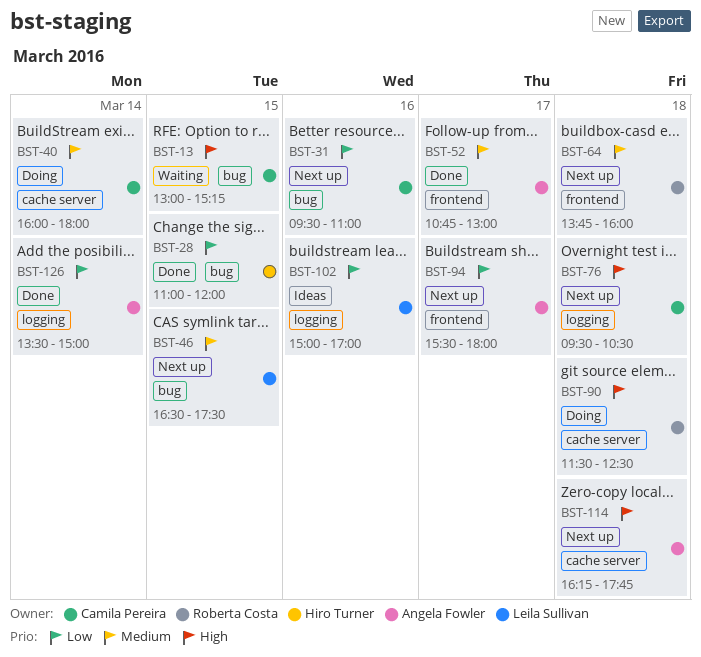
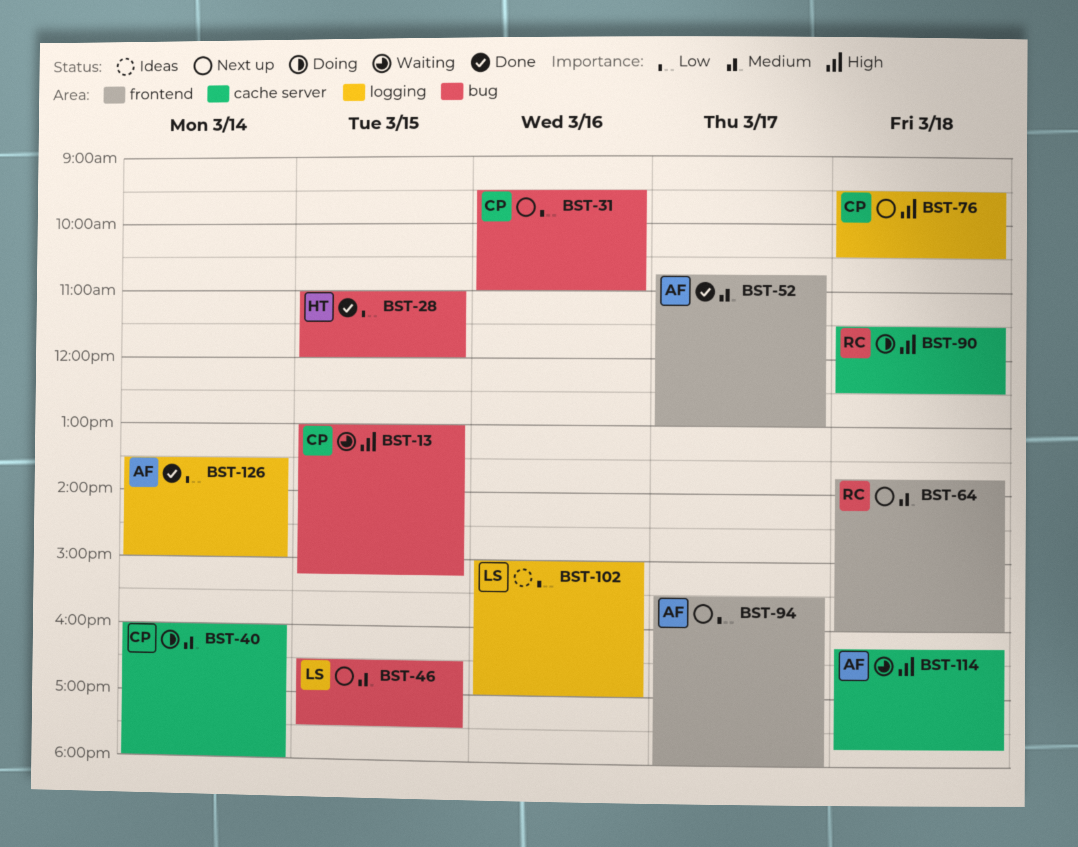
BST-114, status: Next up -> Waiting

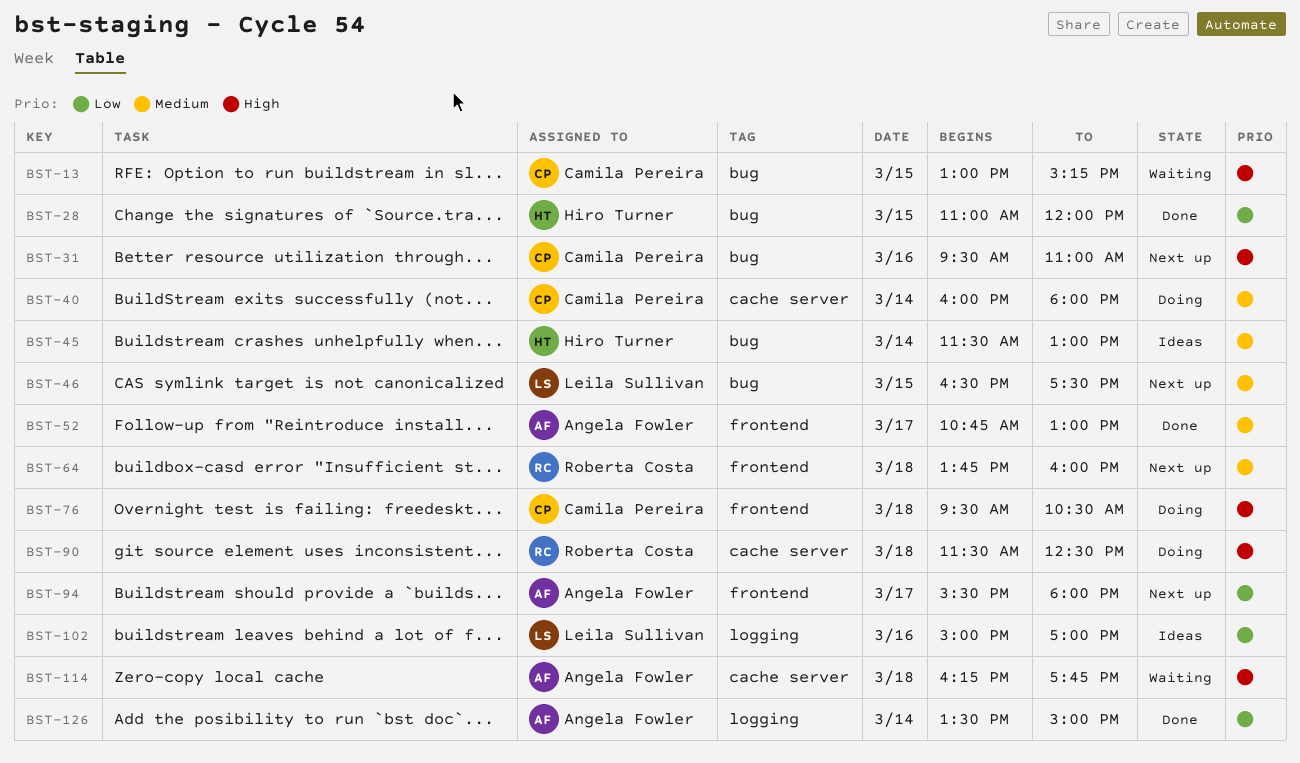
BST-31, priority: Low -> High
BST-45: none -> present
BST-76, status: Next up -> Doing
BST-76, label: logging -> frontend

